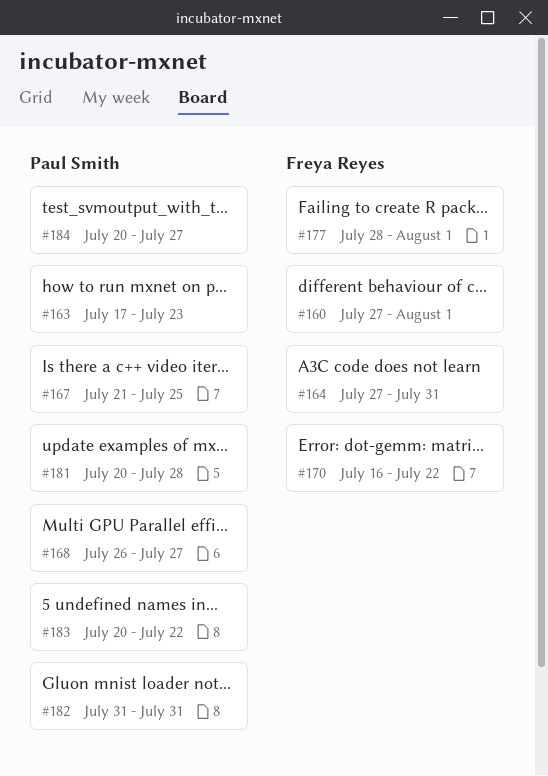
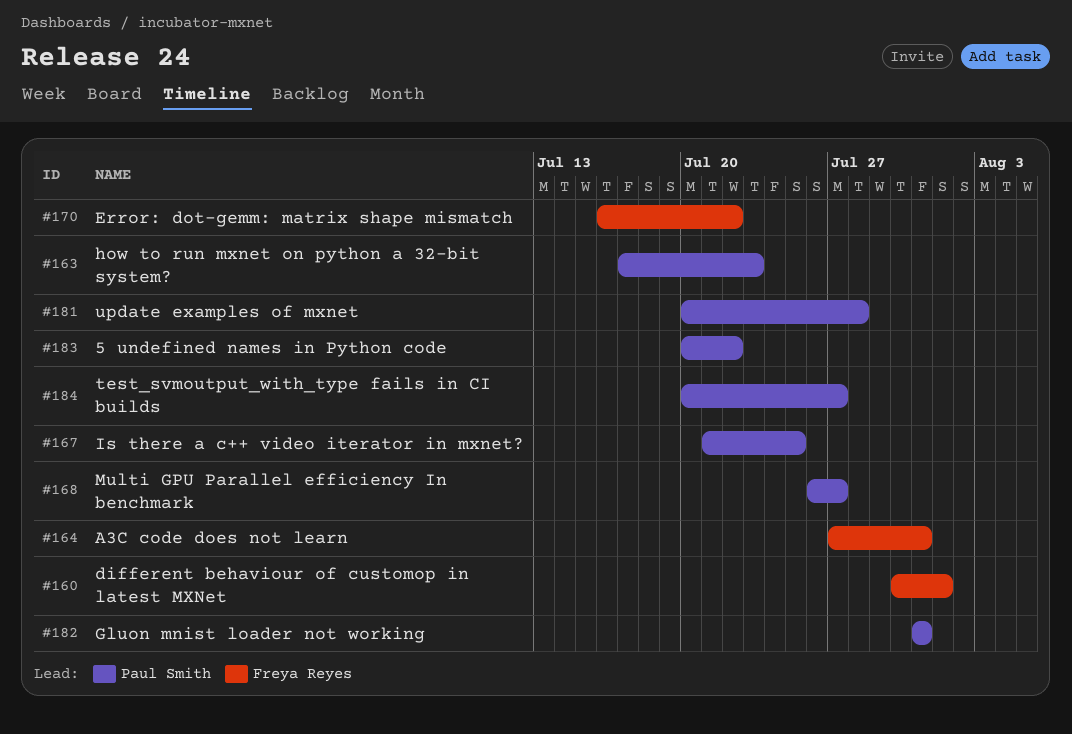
#160, start: Jul 27 -> Jul 30
#177: present -> none

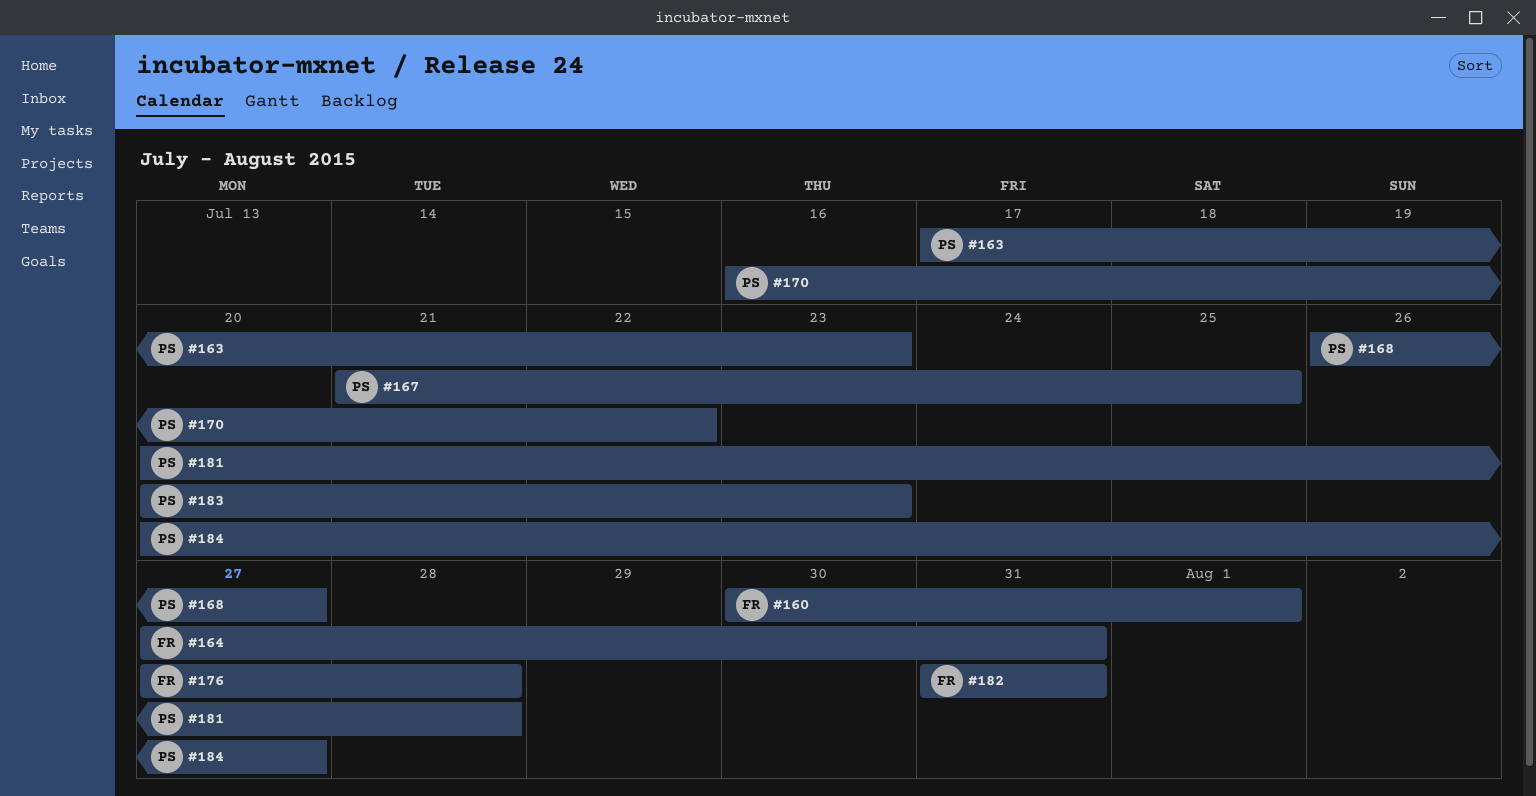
#170, owner: Freya Reyes -> Paul Smith
#176: none -> present
#182, owner: Paul Smith -> Freya Reyes
#183, due: Jul 22 -> Jul 23

